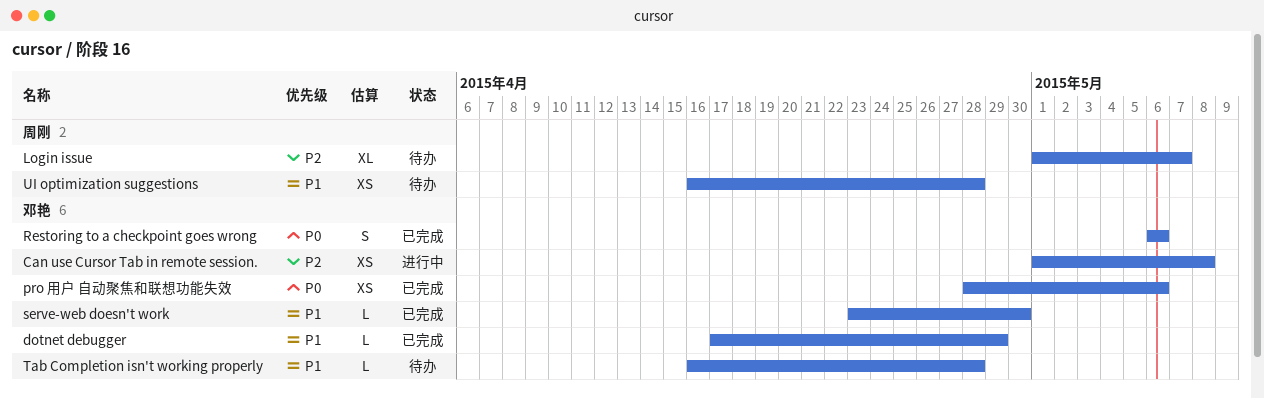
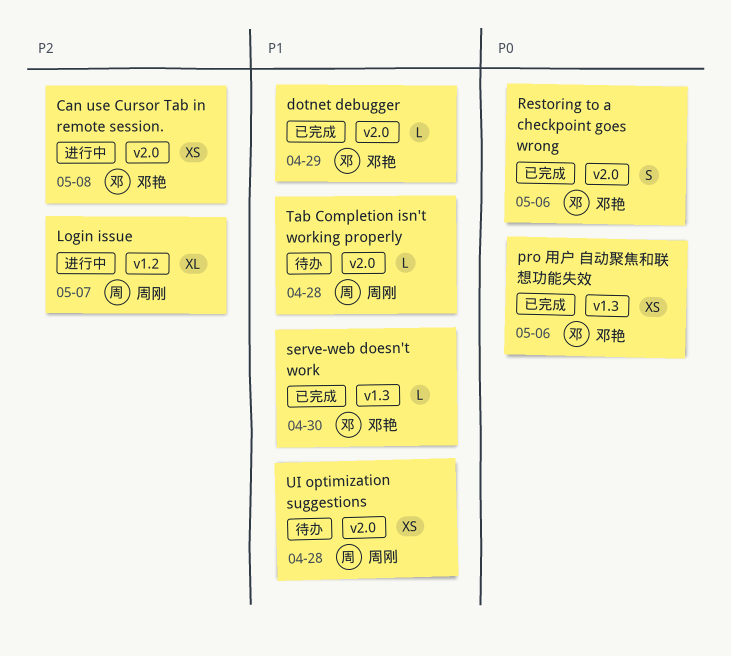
Login issue, status: 待办 -> 进行中
Tab Completion isn't working properly, owner: 邓艳 -> 周刚

